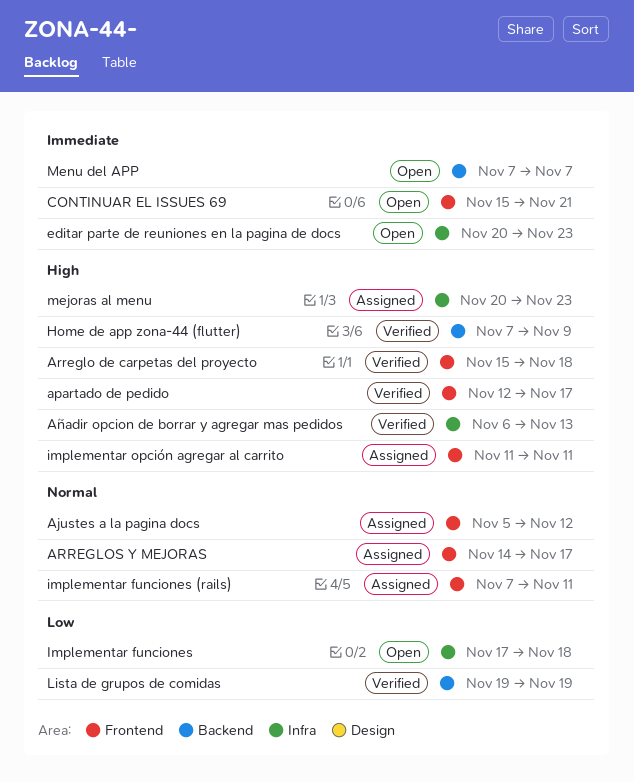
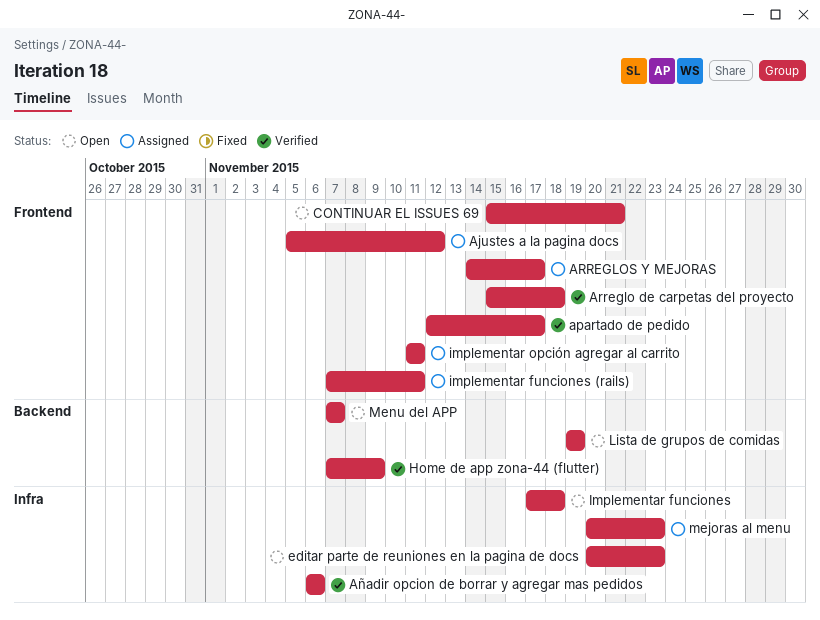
Añadir opcion de borrar y agregar mas pedidos, due: Nov 13 -> Nov 6
Lista de grupos de comidas, status: Verified -> Open

